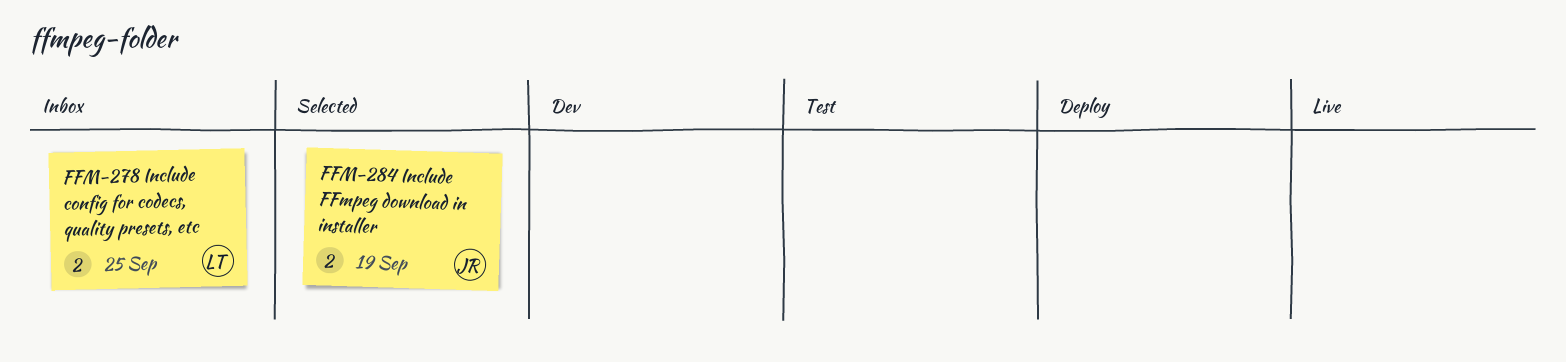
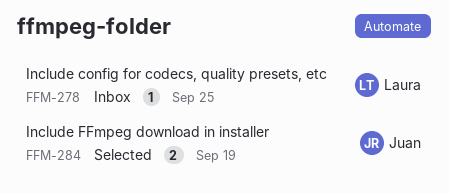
FFM-278, estimate: 2 -> 1

